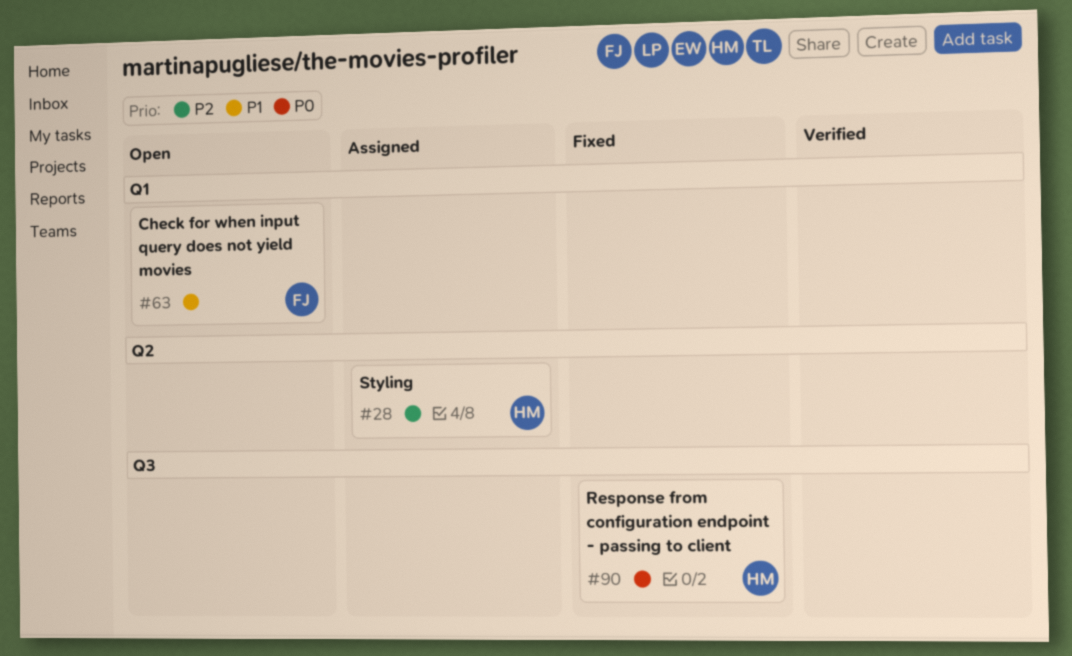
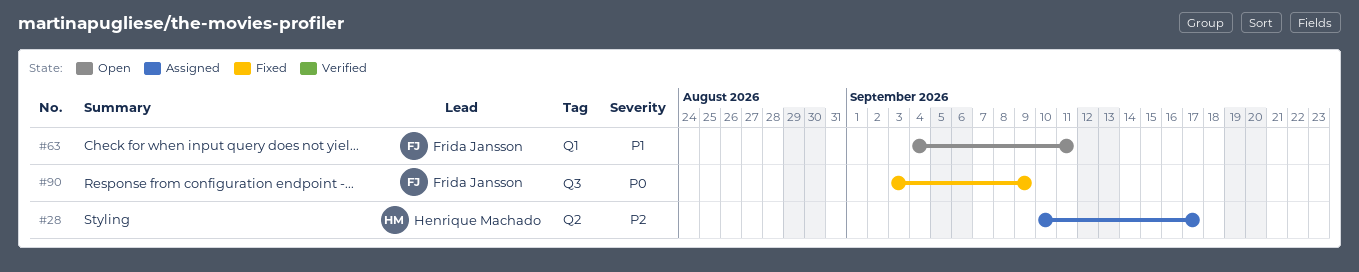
#90, owner: Henrique Machado -> Frida Jansson

